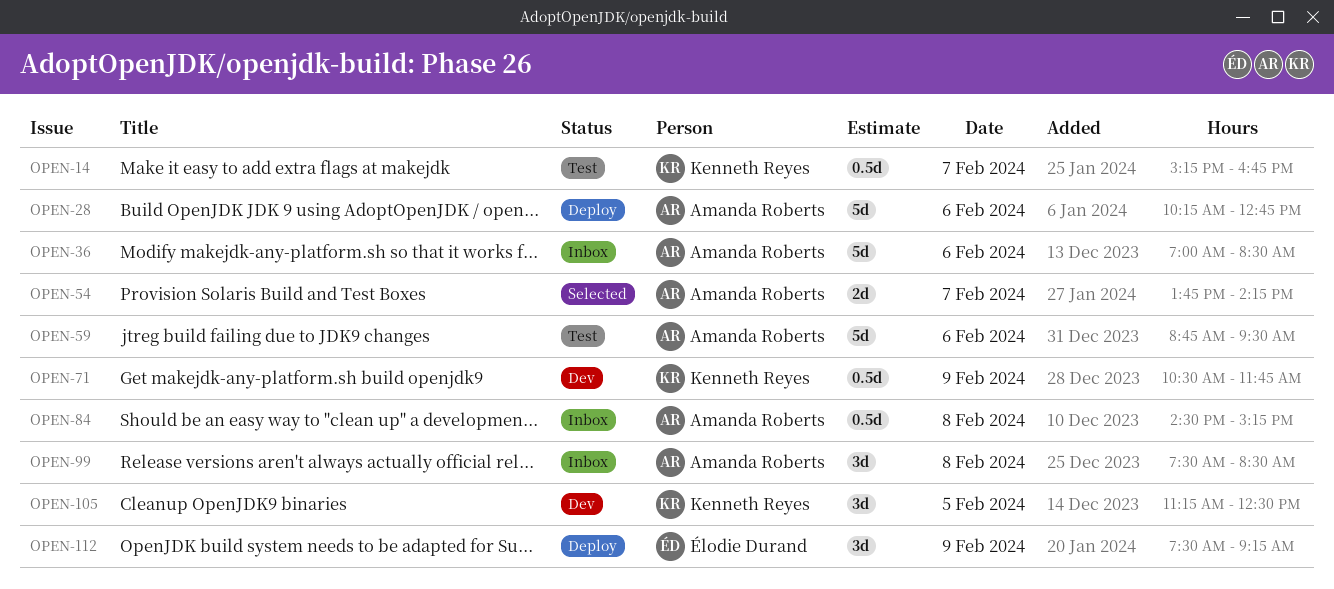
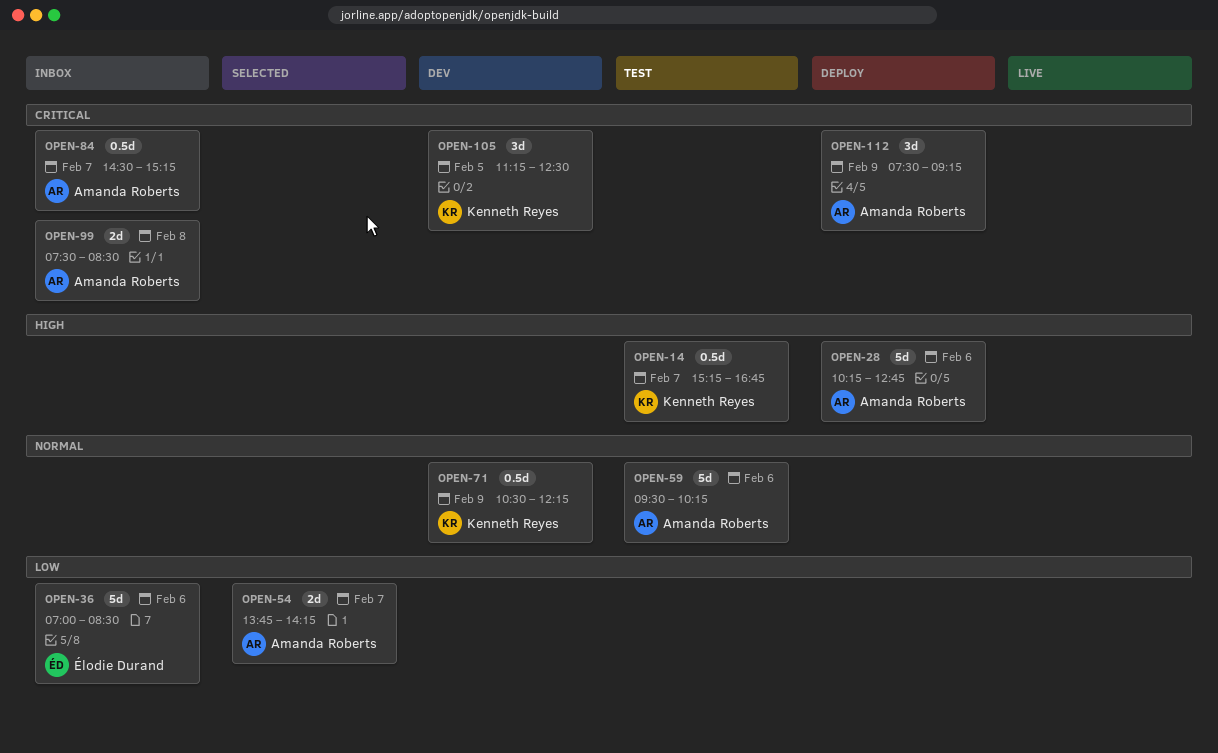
OPEN-36, owner: Amanda Roberts -> Élodie Durand
OPEN-59, begins: 08:45 -> 09:30
OPEN-59, ends: 09:30 -> 10:15
OPEN-71, ends: 11:45 -> 12:15
OPEN-84, day: Feb 8 -> Feb 7
OPEN-99, estimate: 3d -> 2d
OPEN-112, owner: Élodie Durand -> Amanda Roberts

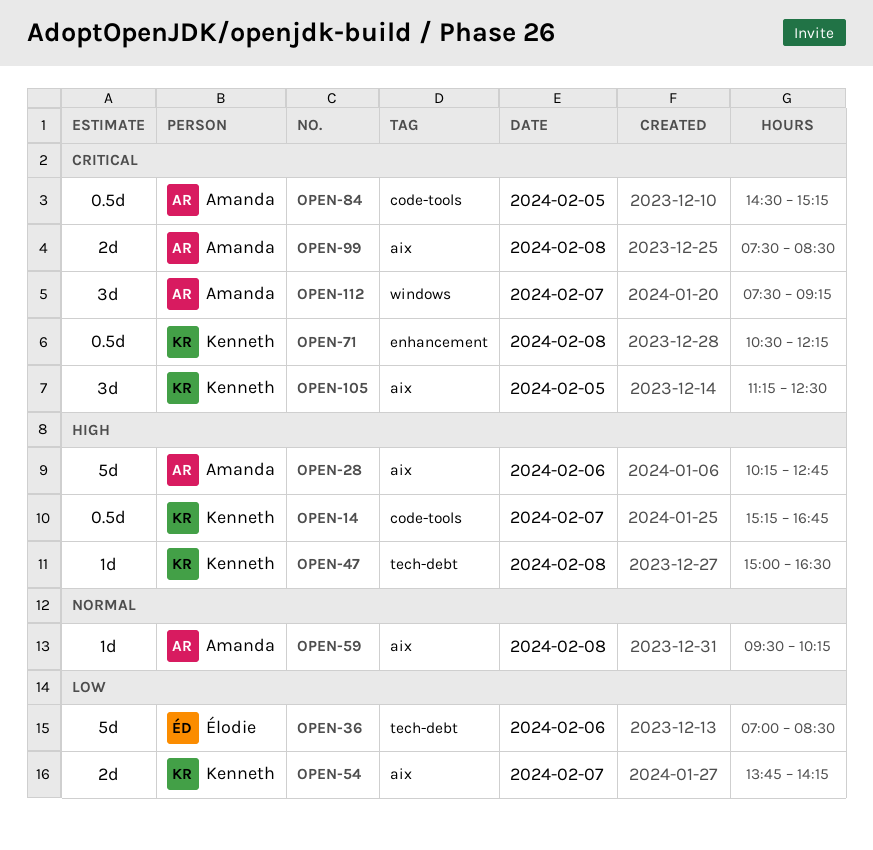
OPEN-47: none -> present
OPEN-54, owner: Amanda Roberts -> Kenneth Reyes
OPEN-59, estimate: 5d -> 1d
OPEN-59, day: Feb 6 -> Feb 8
OPEN-71, priority: Normal -> Critical
OPEN-71, day: Feb 9 -> Feb 8
OPEN-84, day: Feb 7 -> Feb 5
OPEN-112, day: Feb 9 -> Feb 7

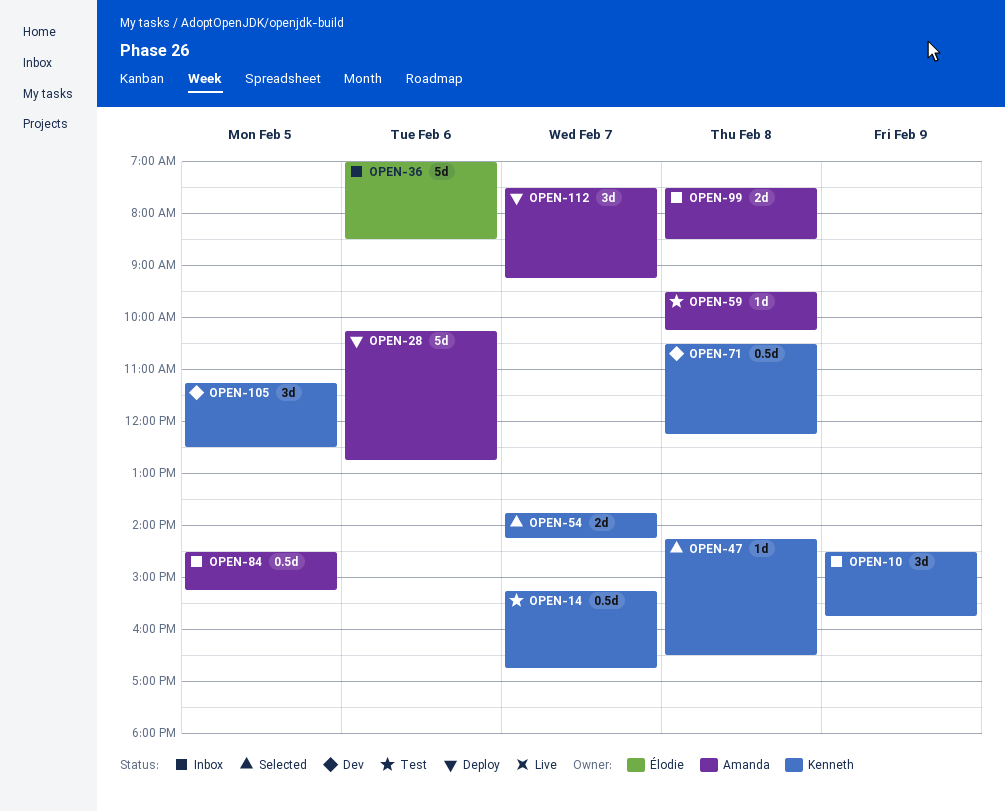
OPEN-10: none -> present
OPEN-47, begins: 15:00 -> 14:15

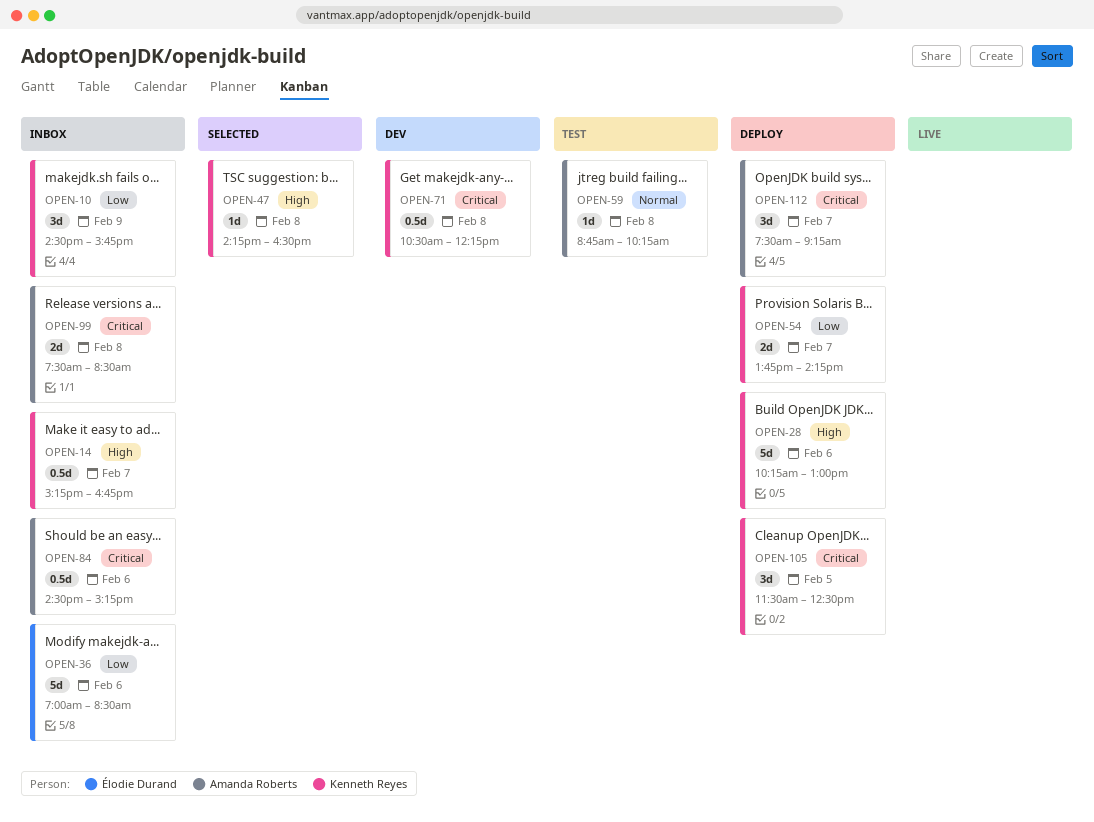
OPEN-14, status: Test -> Inbox
OPEN-28, owner: Amanda Roberts -> Kenneth Reyes
OPEN-28, ends: 12:45 -> 13:00
OPEN-54, status: Selected -> Deploy
OPEN-59, begins: 09:30 -> 08:45
OPEN-84, day: Feb 5 -> Feb 6
OPEN-105, status: Dev -> Deploy
OPEN-105, begins: 11:15 -> 11:30

